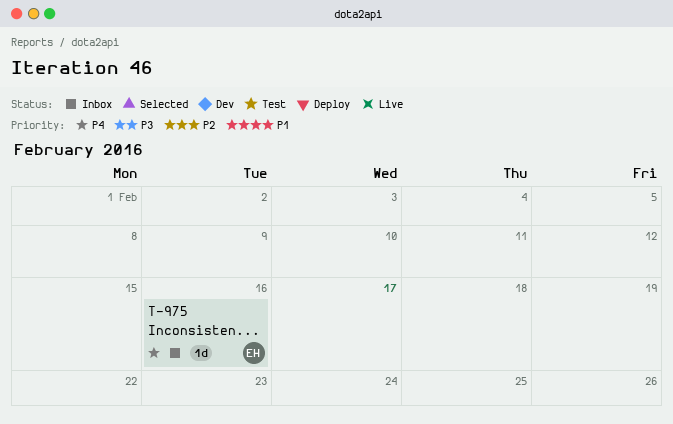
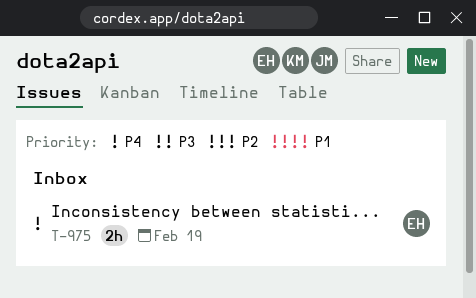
T-975, estimate: 1d -> 2h
T-975, due: Feb 16 -> Feb 19

